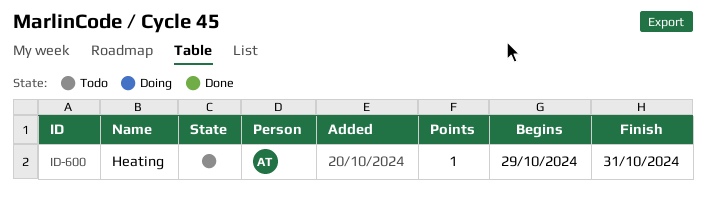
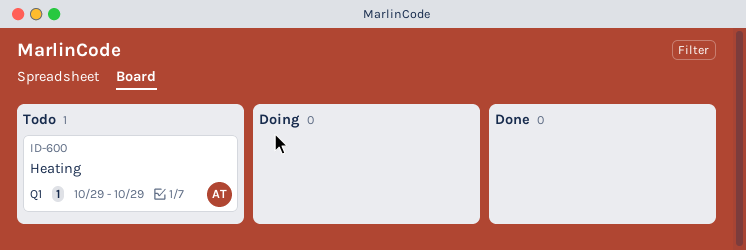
ID-600, due: Oct 31 -> Oct 29

